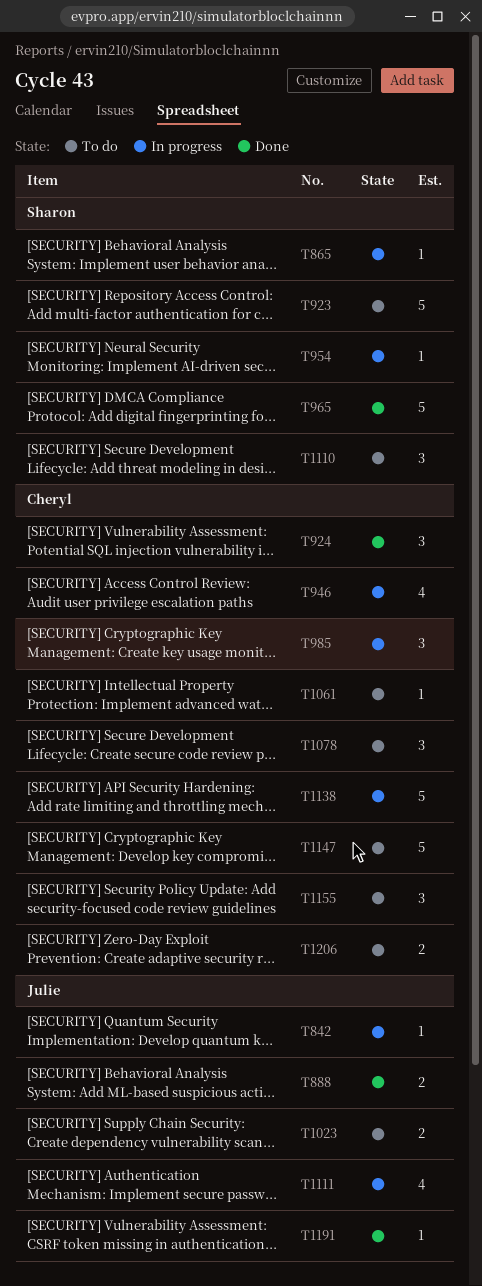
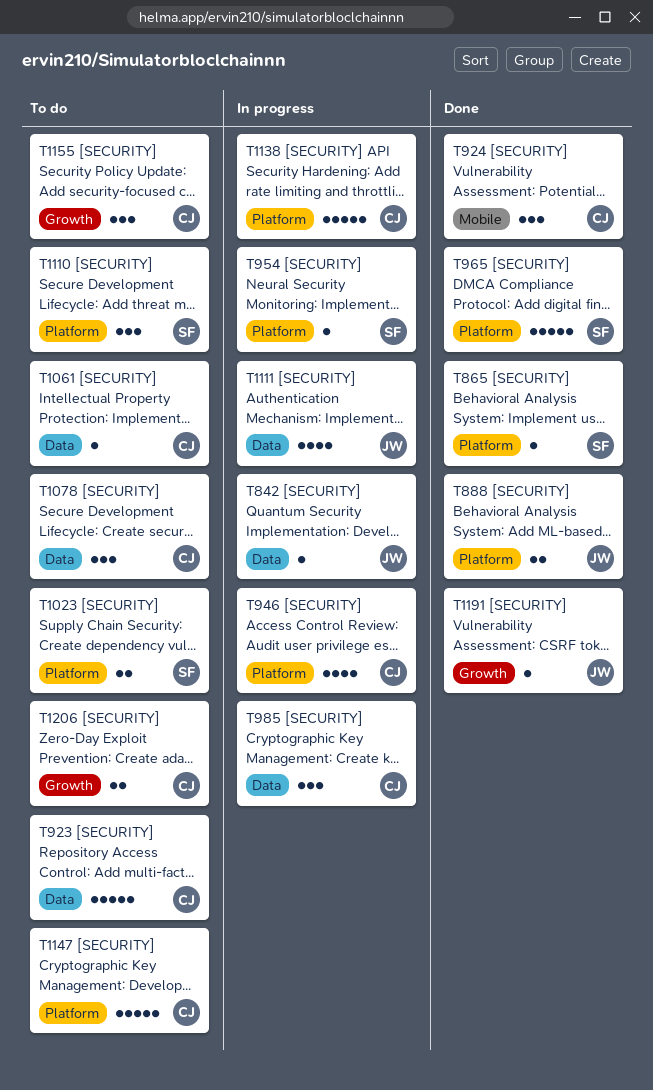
T865, status: In progress -> Done
T923, owner: Sharon -> Cheryl
T1023, owner: Julie -> Sharon

